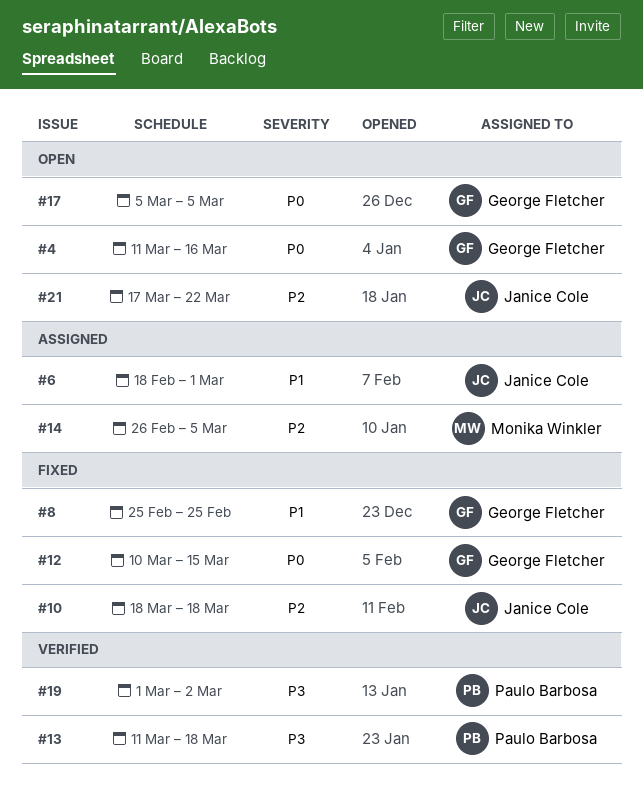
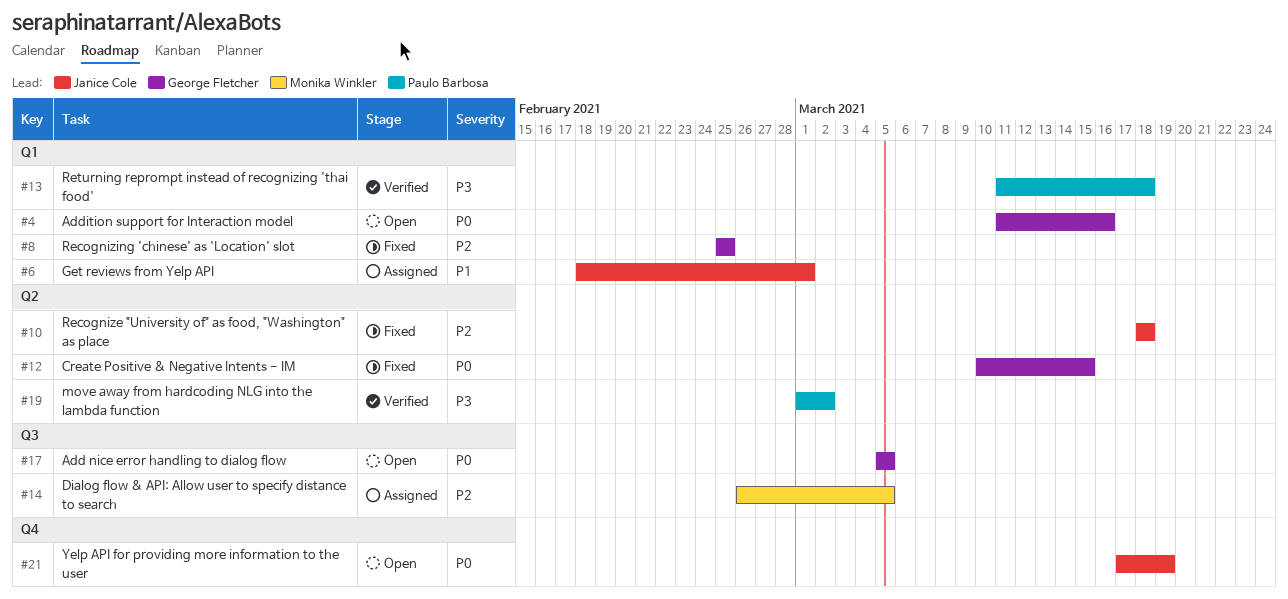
#8, priority: P1 -> P2
#21, priority: P2 -> P0
#21, due: Mar 22 -> Mar 19

